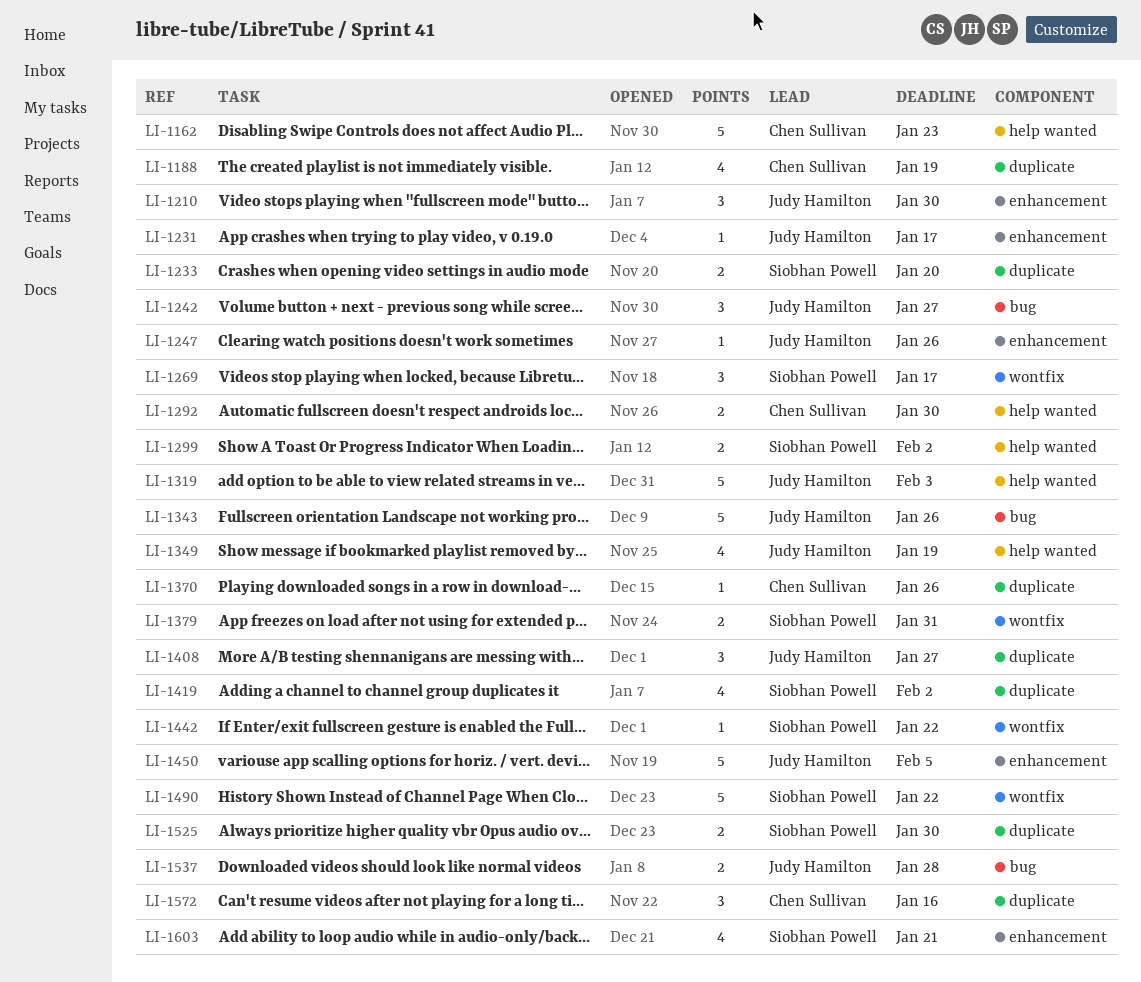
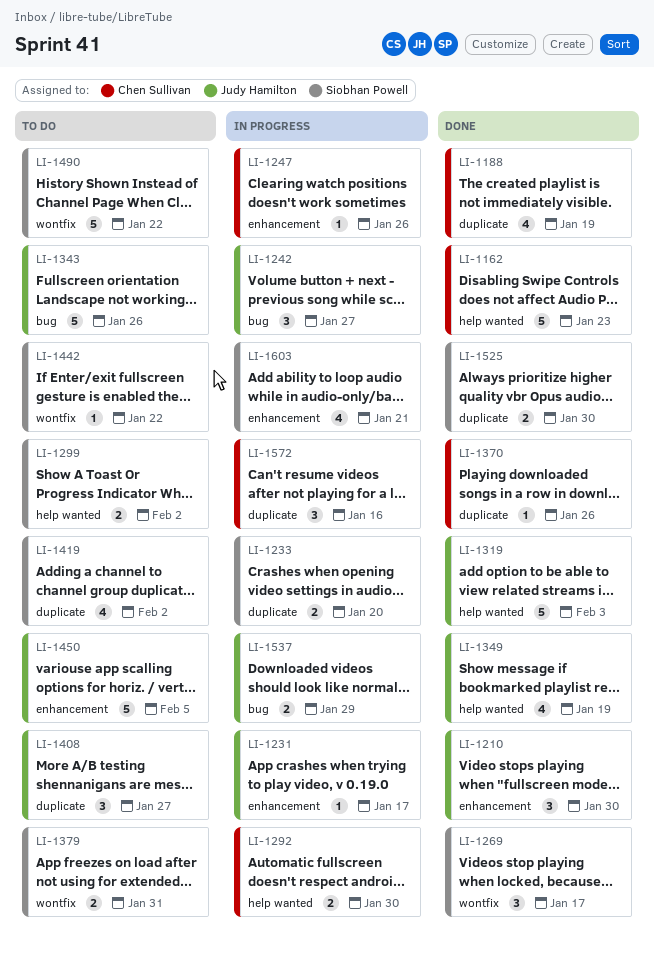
LI-1247, owner: Judy Hamilton -> Chen Sullivan
LI-1537, due: Jan 28 -> Jan 29

